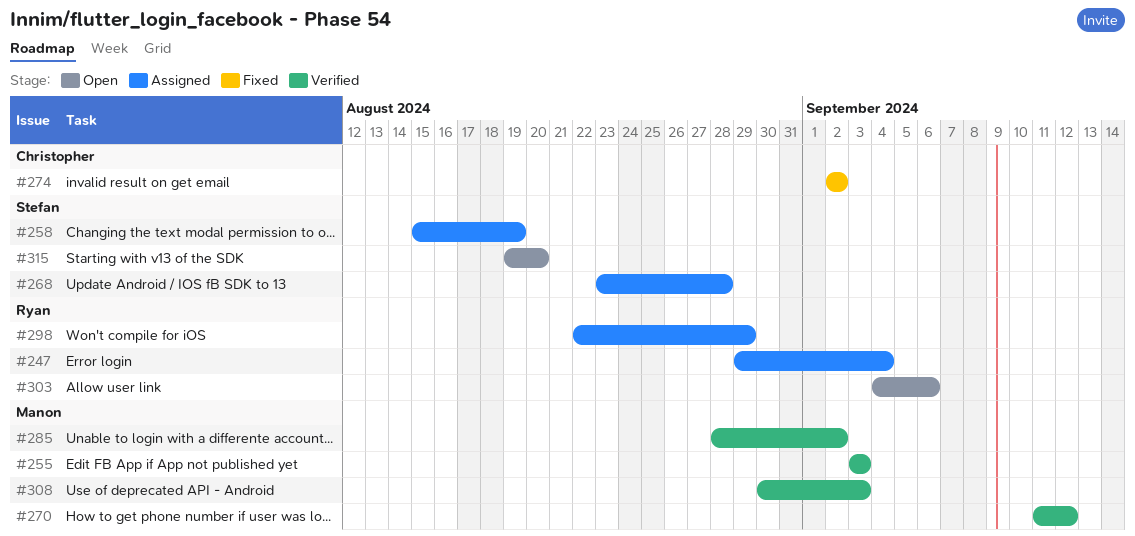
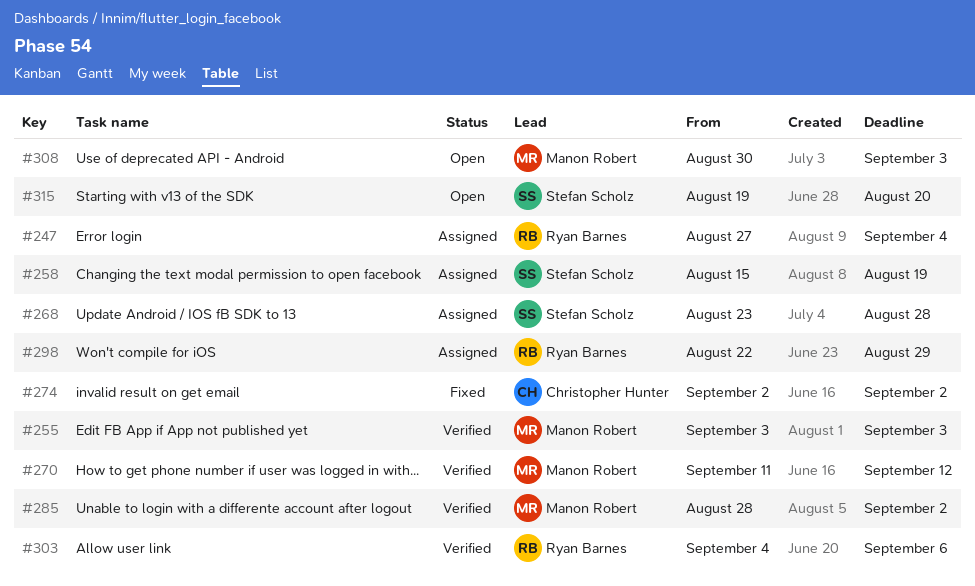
#247, start: Aug 29 -> Aug 27
#303, status: Open -> Verified
#308, status: Verified -> Open

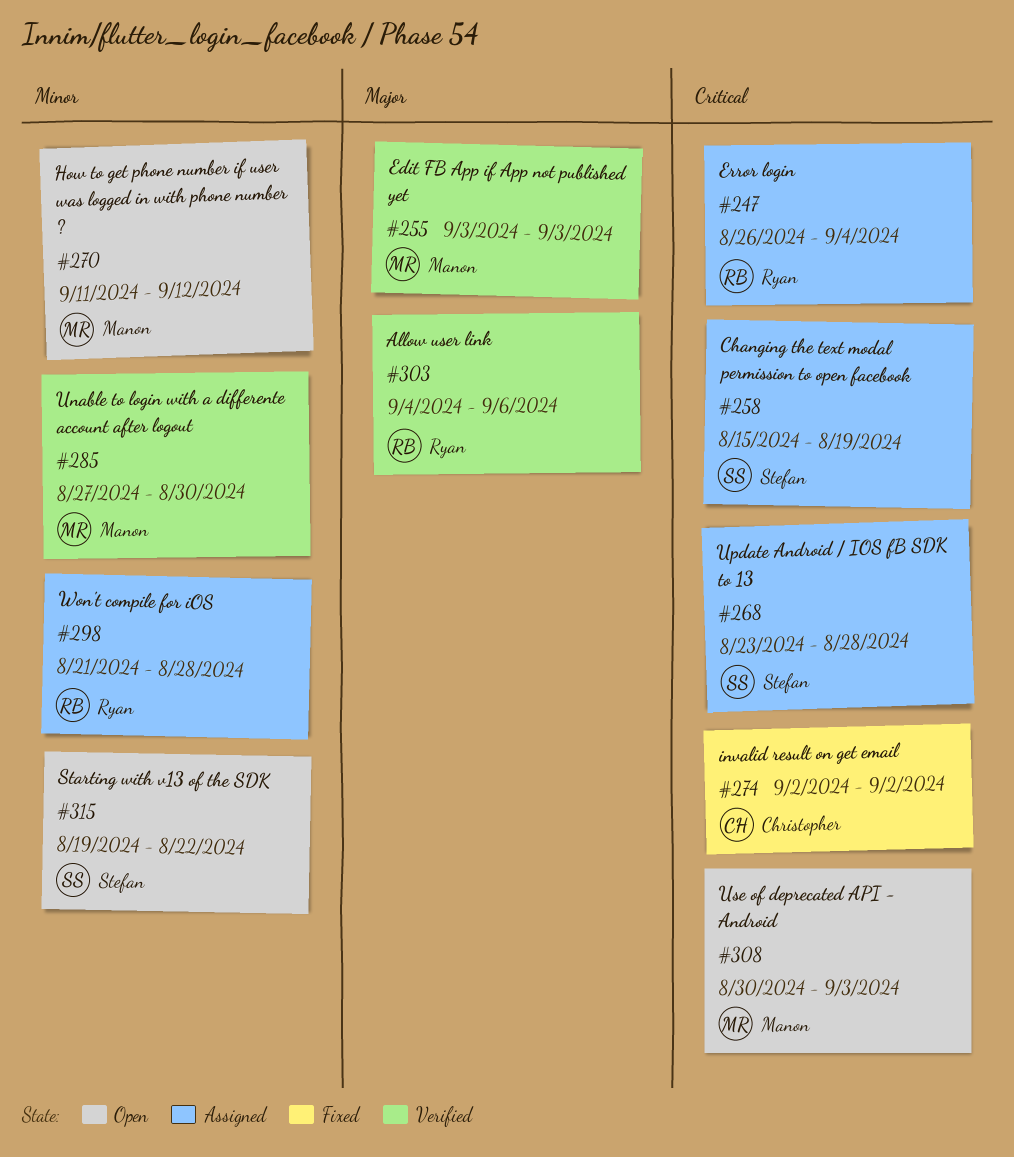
#247, start: Aug 27 -> Aug 26
#270, status: Verified -> Open
#285, start: Aug 28 -> Aug 27
#285, due: Sep 2 -> Aug 30
#298, start: Aug 22 -> Aug 21
#298, due: Aug 29 -> Aug 28
#315, due: Aug 20 -> Aug 22

